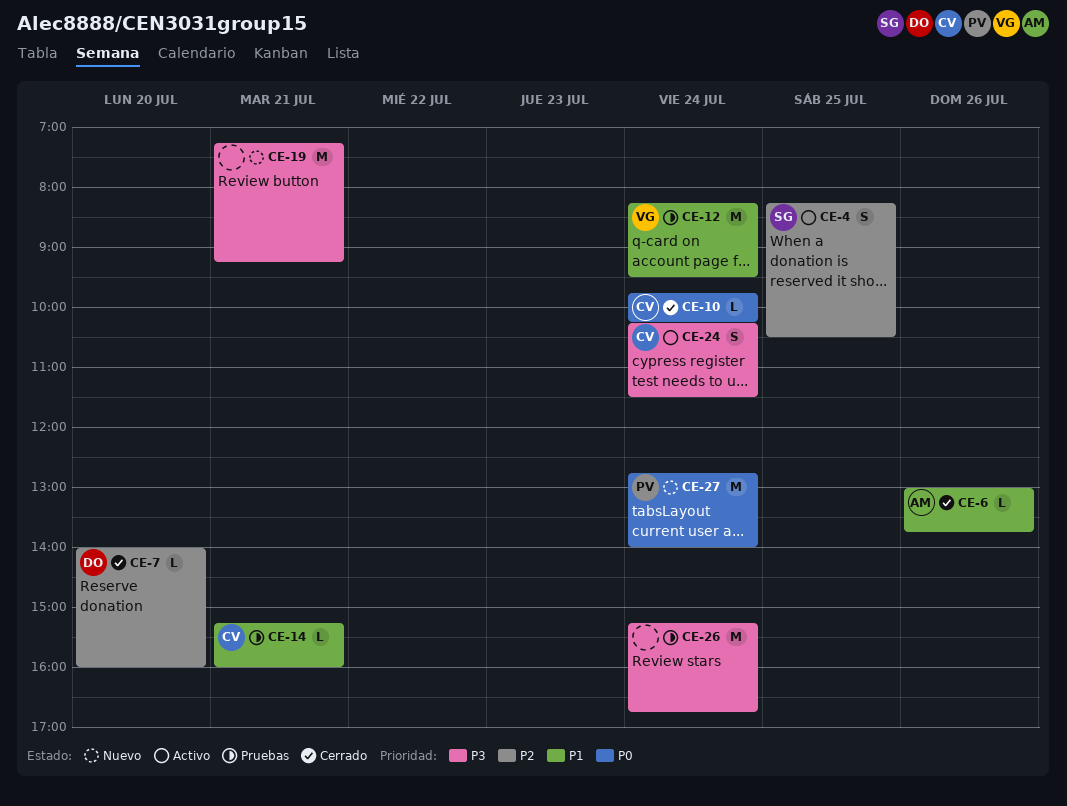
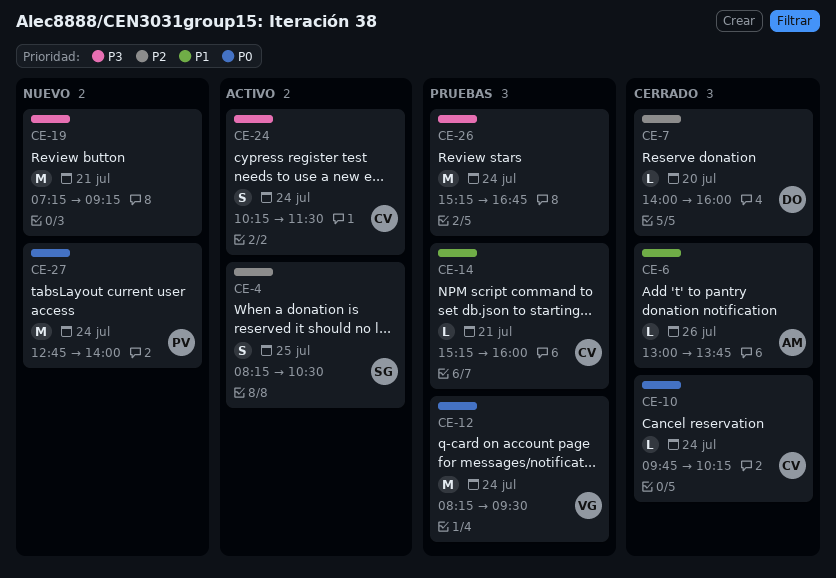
CE-12, priority: P1 -> P0

